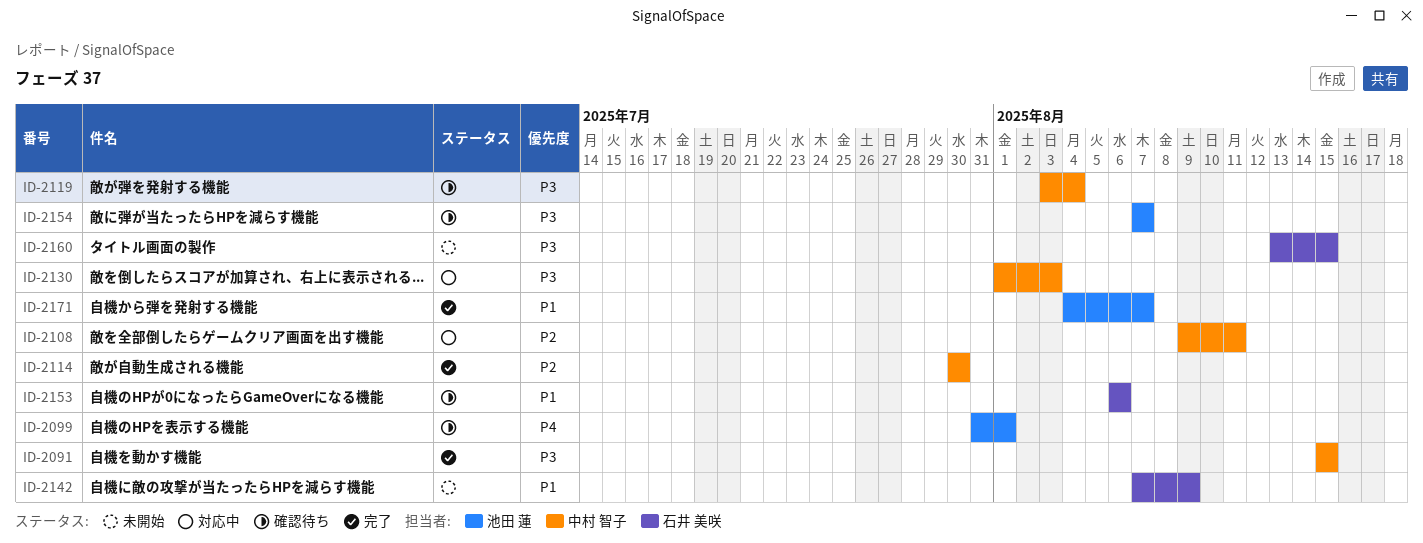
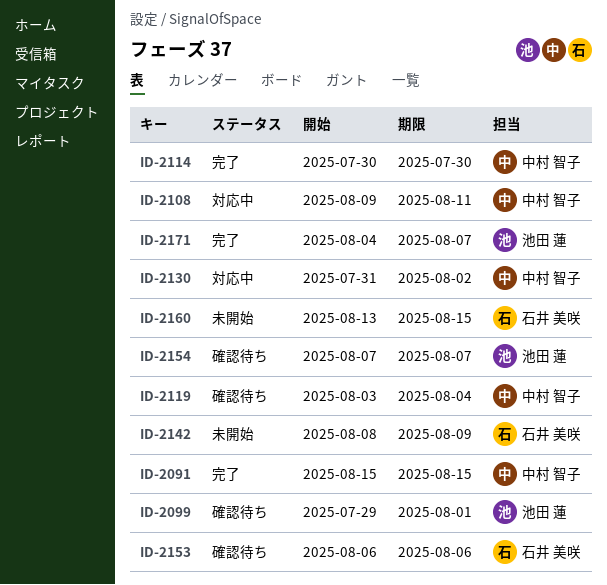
ID-2099, start: Jul 31 -> Jul 29
ID-2130, start: Aug 1 -> Jul 31
ID-2130, due: Aug 3 -> Aug 2
ID-2142, start: Aug 7 -> Aug 8

